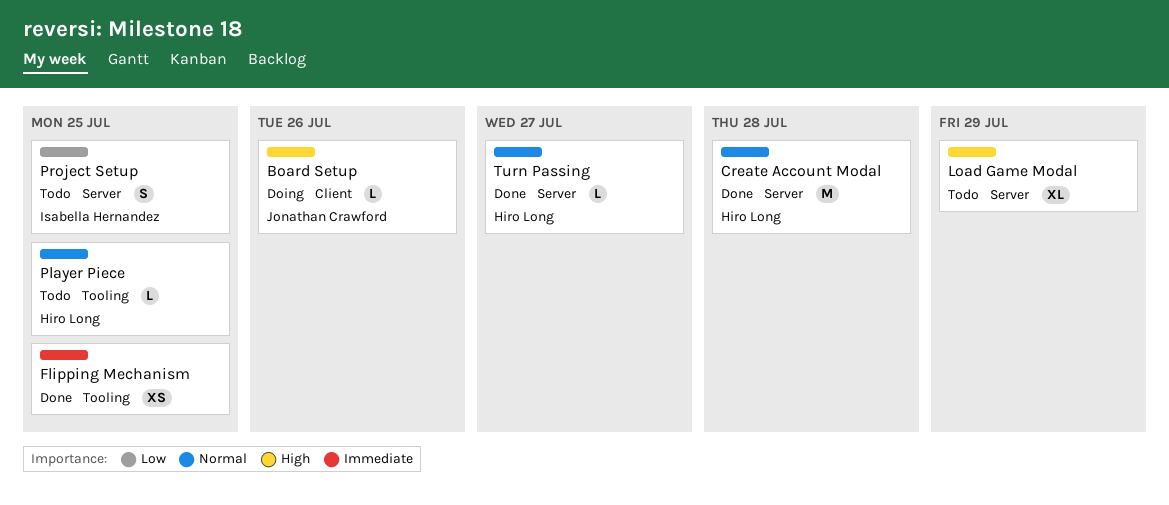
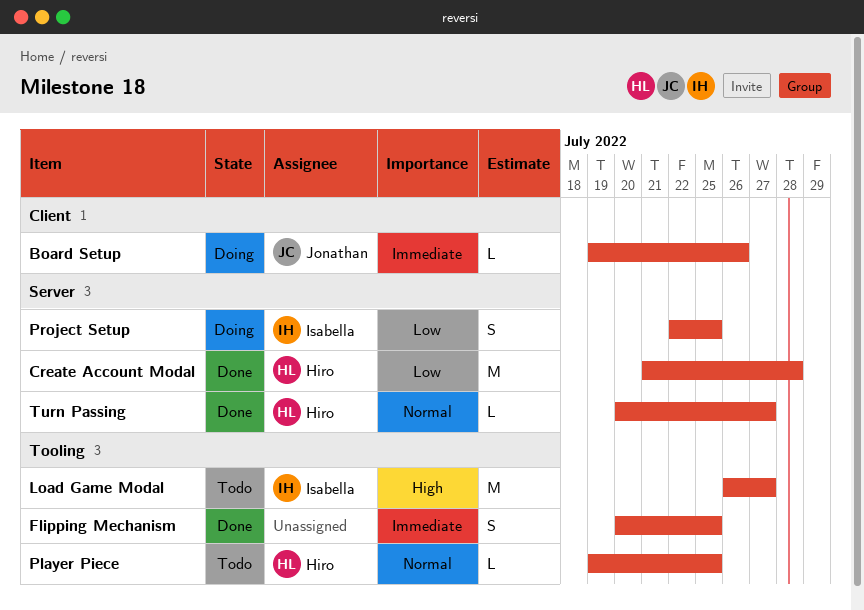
Board Setup, priority: High -> Immediate
Create Account Modal, priority: Normal -> Low
Flipping Mechanism, estimate: XS -> S
Load Game Modal, owner: none -> Isabella Hernandez
Load Game Modal, label: Server -> Tooling
Load Game Modal, estimate: XL -> M
Load Game Modal, due: Jul 29 -> Jul 27
Project Setup, status: Todo -> Doing

